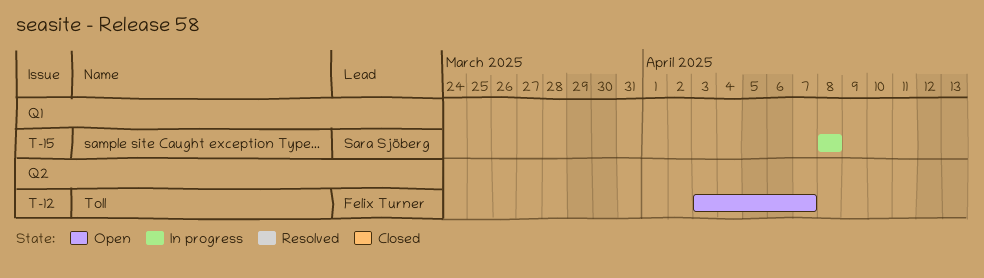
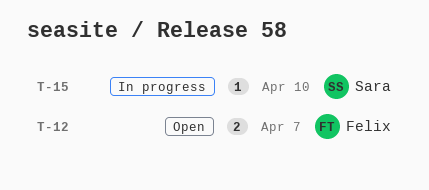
T-15, due: Apr 8 -> Apr 10

